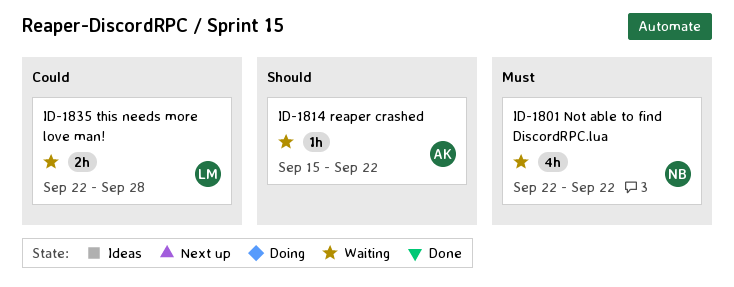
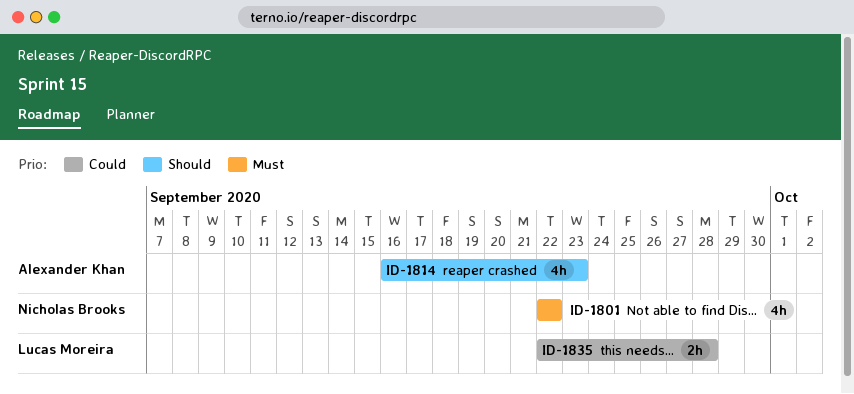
ID-1814, estimate: 1h -> 4h
ID-1814, start: Sep 15 -> Sep 16
ID-1814, due: Sep 22 -> Sep 23

